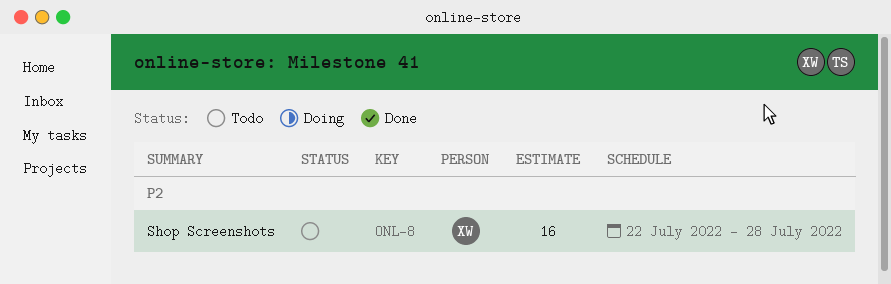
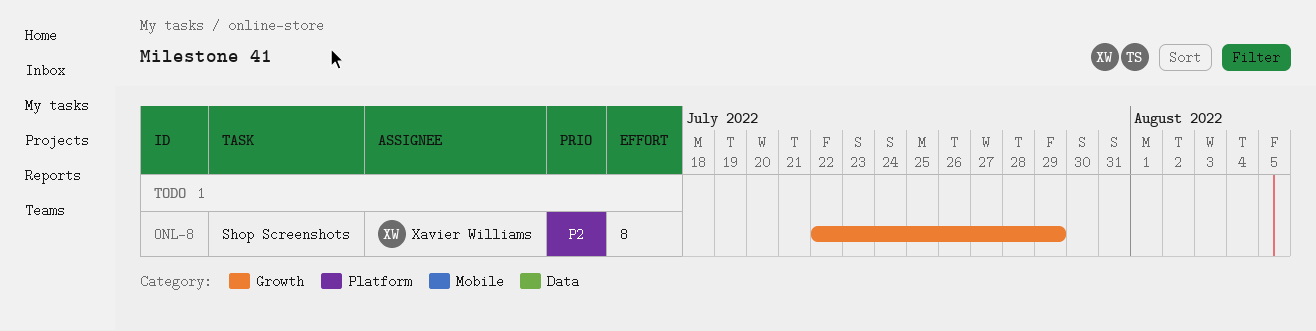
ONL-8, estimate: 16 -> 8
ONL-8, due: Jul 28 -> Jul 29

